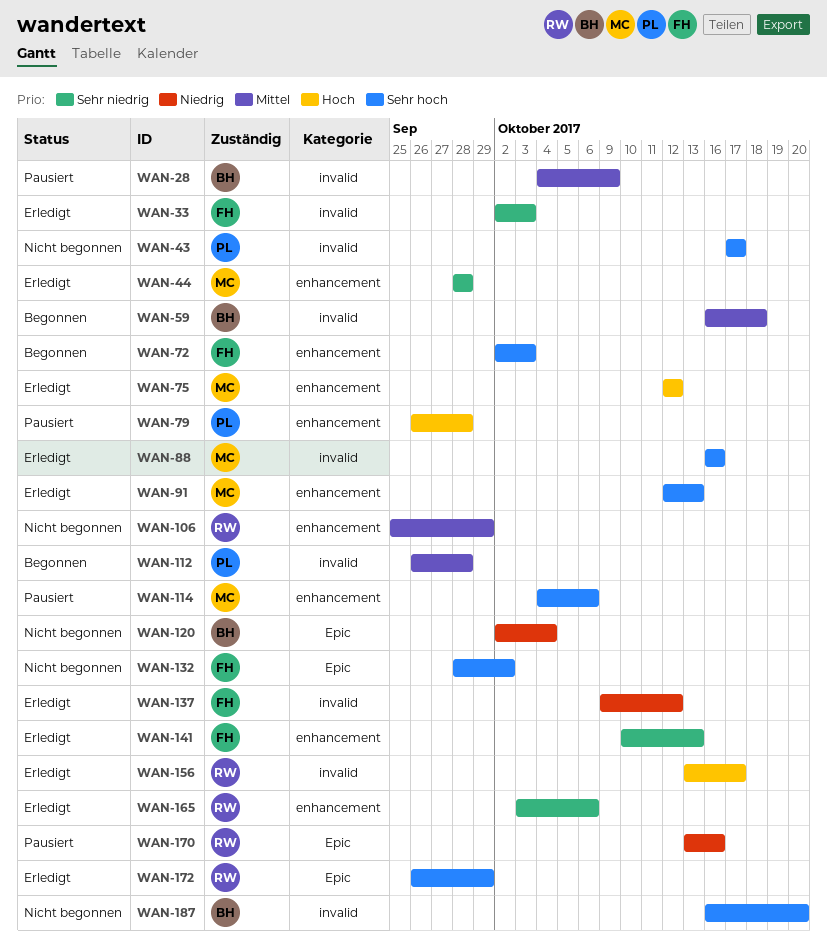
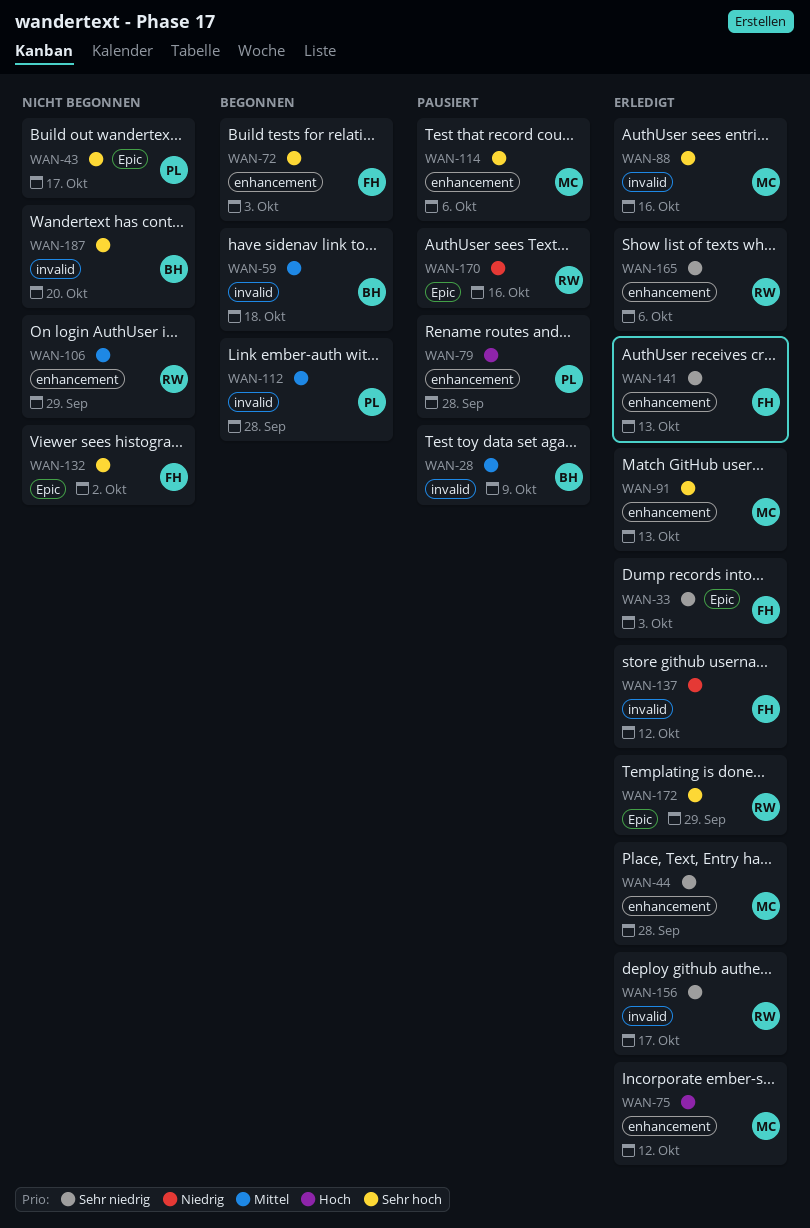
WAN-33, label: invalid -> Epic
WAN-43, label: invalid -> Epic
WAN-120: present -> none
WAN-156, priority: Hoch -> Sehr niedrig

